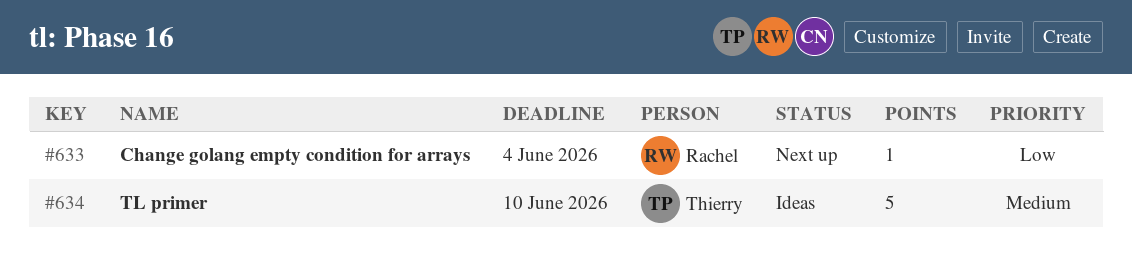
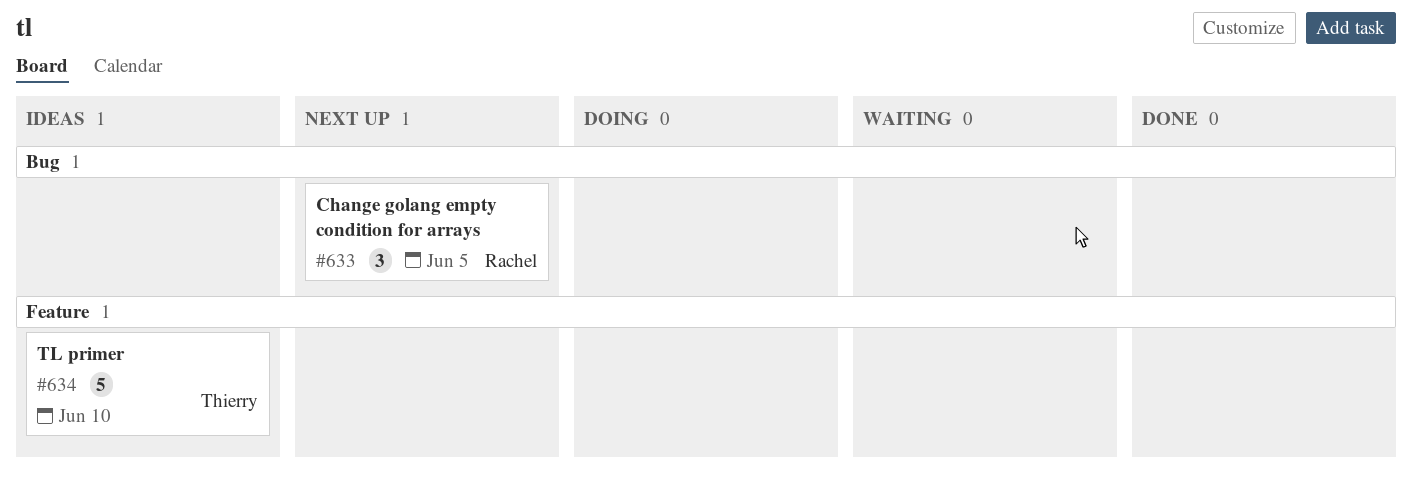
#633, estimate: 1 -> 3
#633, due: Jun 4 -> Jun 5

